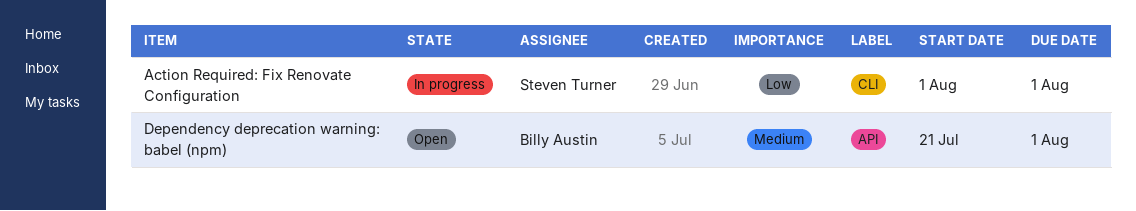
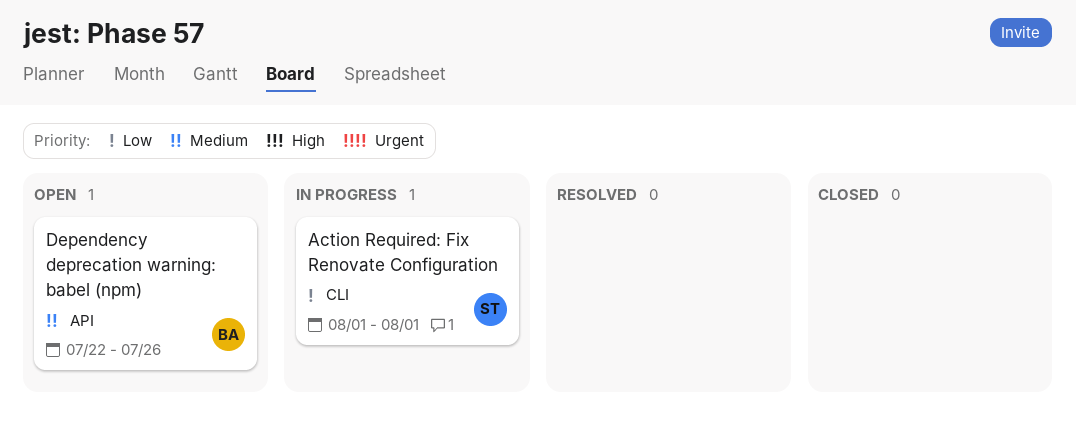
Dependency deprecation warning: babel (npm), start: Jul 21 -> Jul 22
Dependency deprecation warning: babel (npm), due: Aug 1 -> Jul 26

